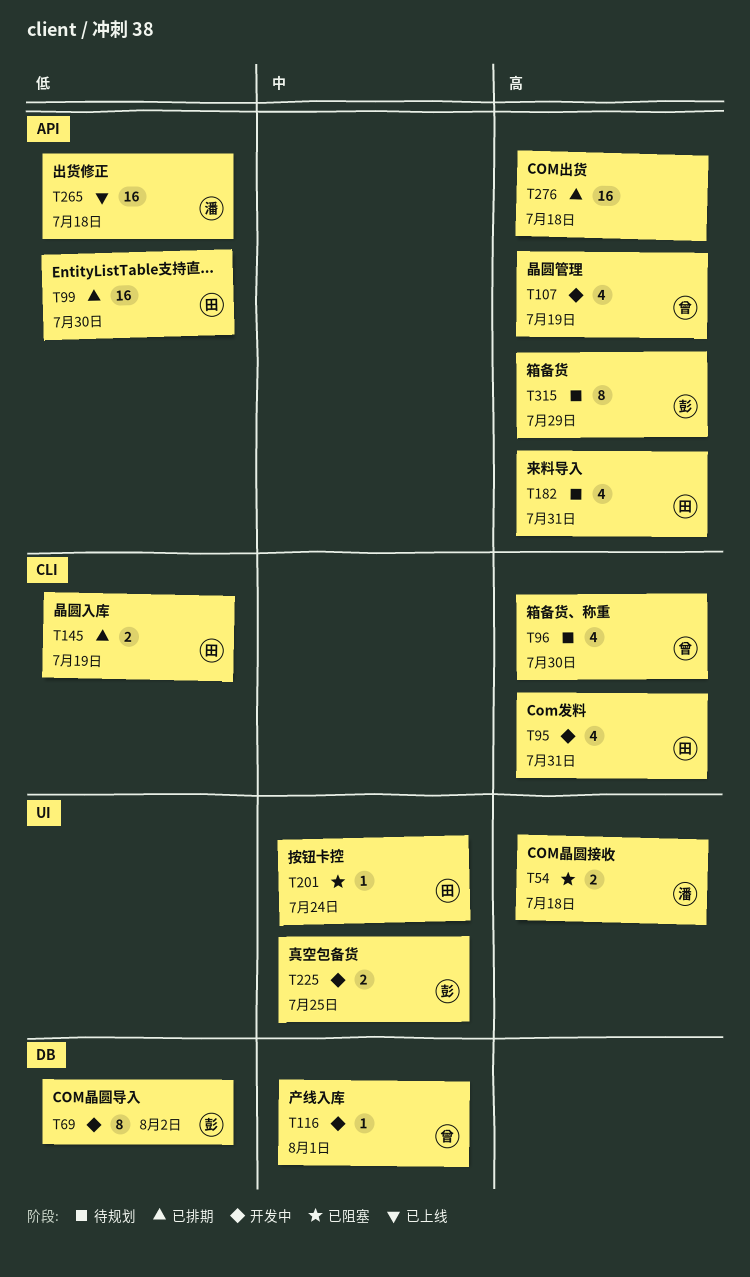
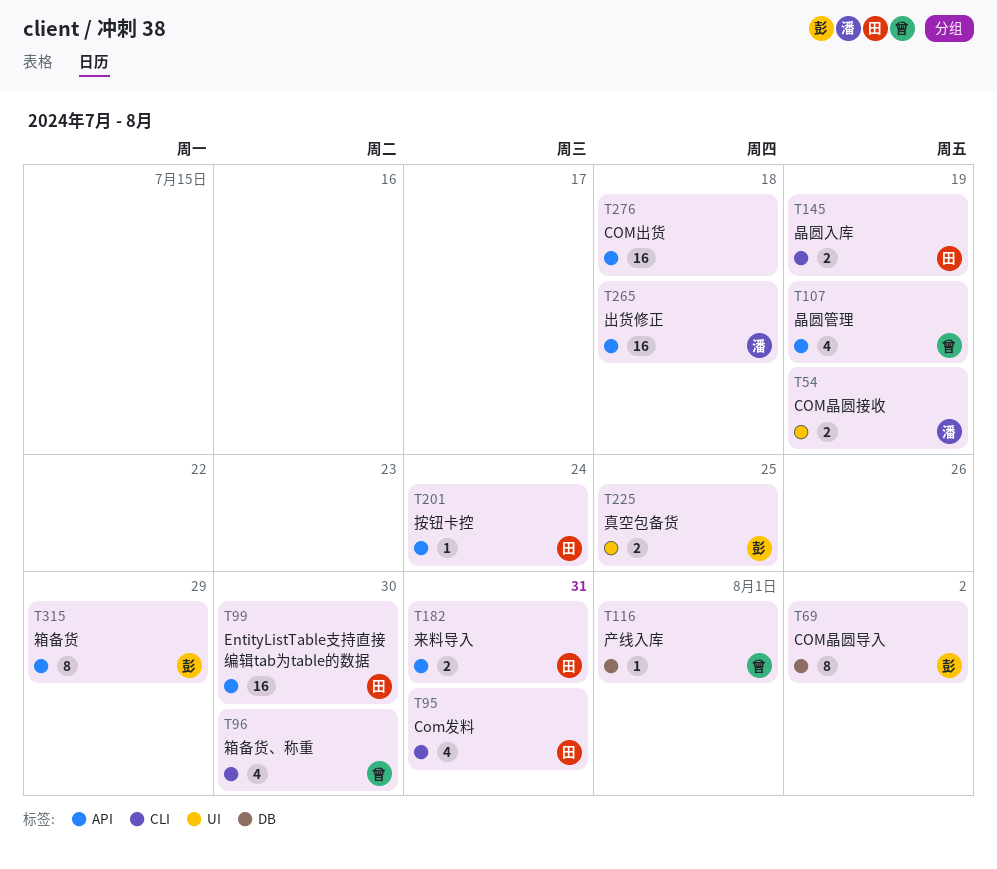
T54, due: Jul 18 -> Jul 19
T182, estimate: 4 -> 2
T201, label: UI -> API

